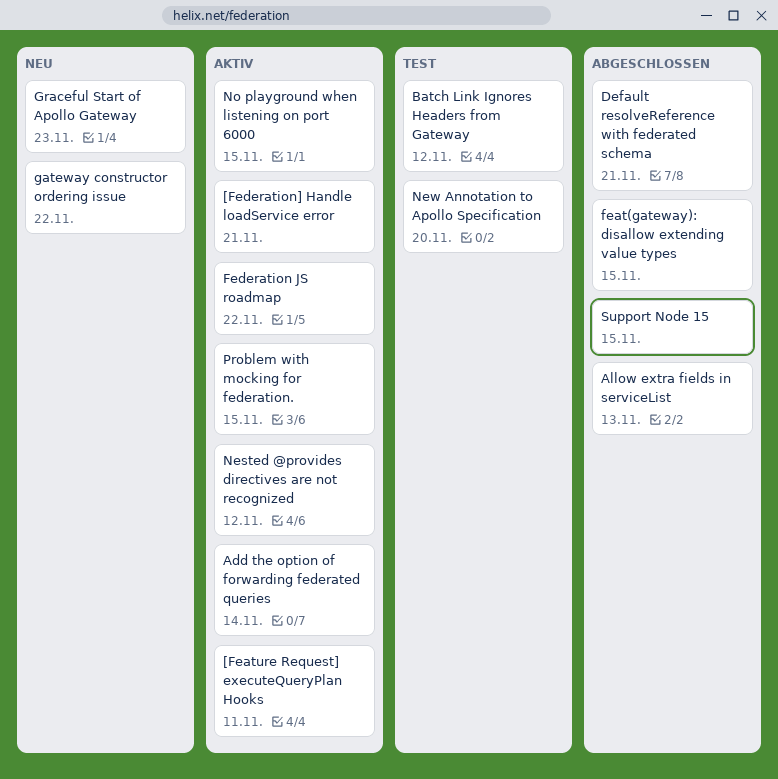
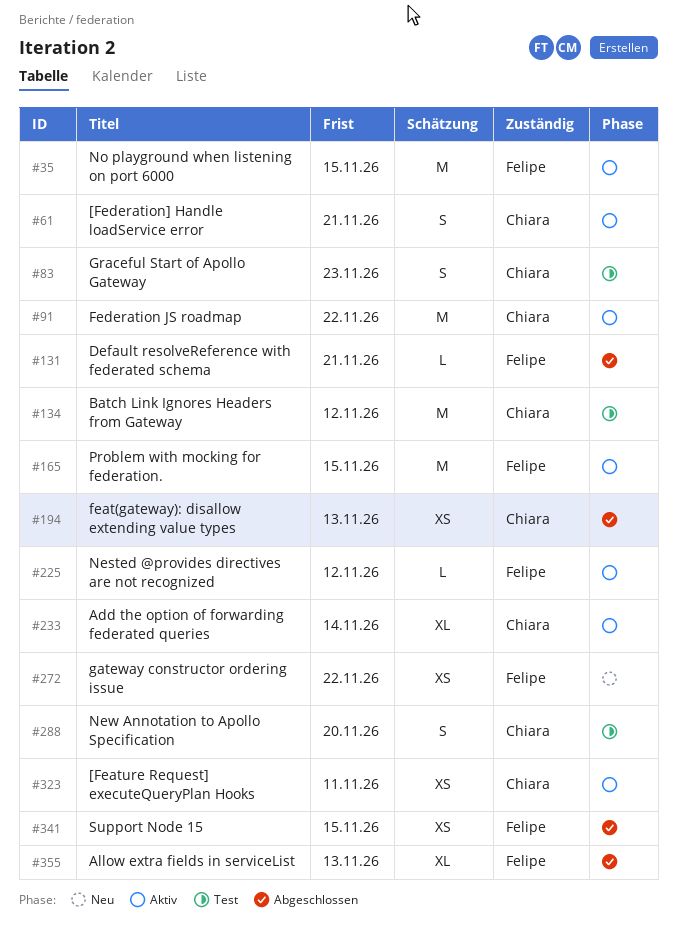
feat(gateway): disallow extending value types, due: Nov 15 -> Nov 13
Graceful Start of Apollo Gateway, status: Neu -> Test

